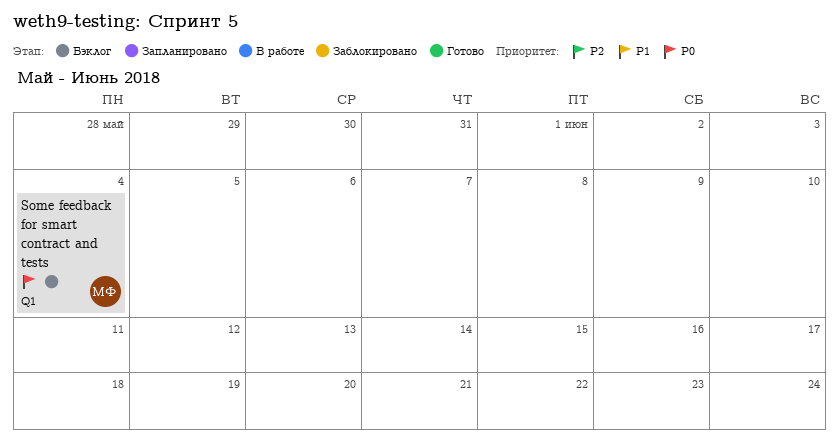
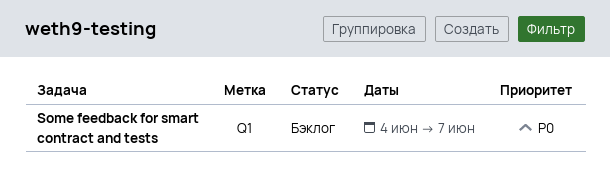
Some feedback for smart contract and tests, due: Jun 4 -> Jun 7

